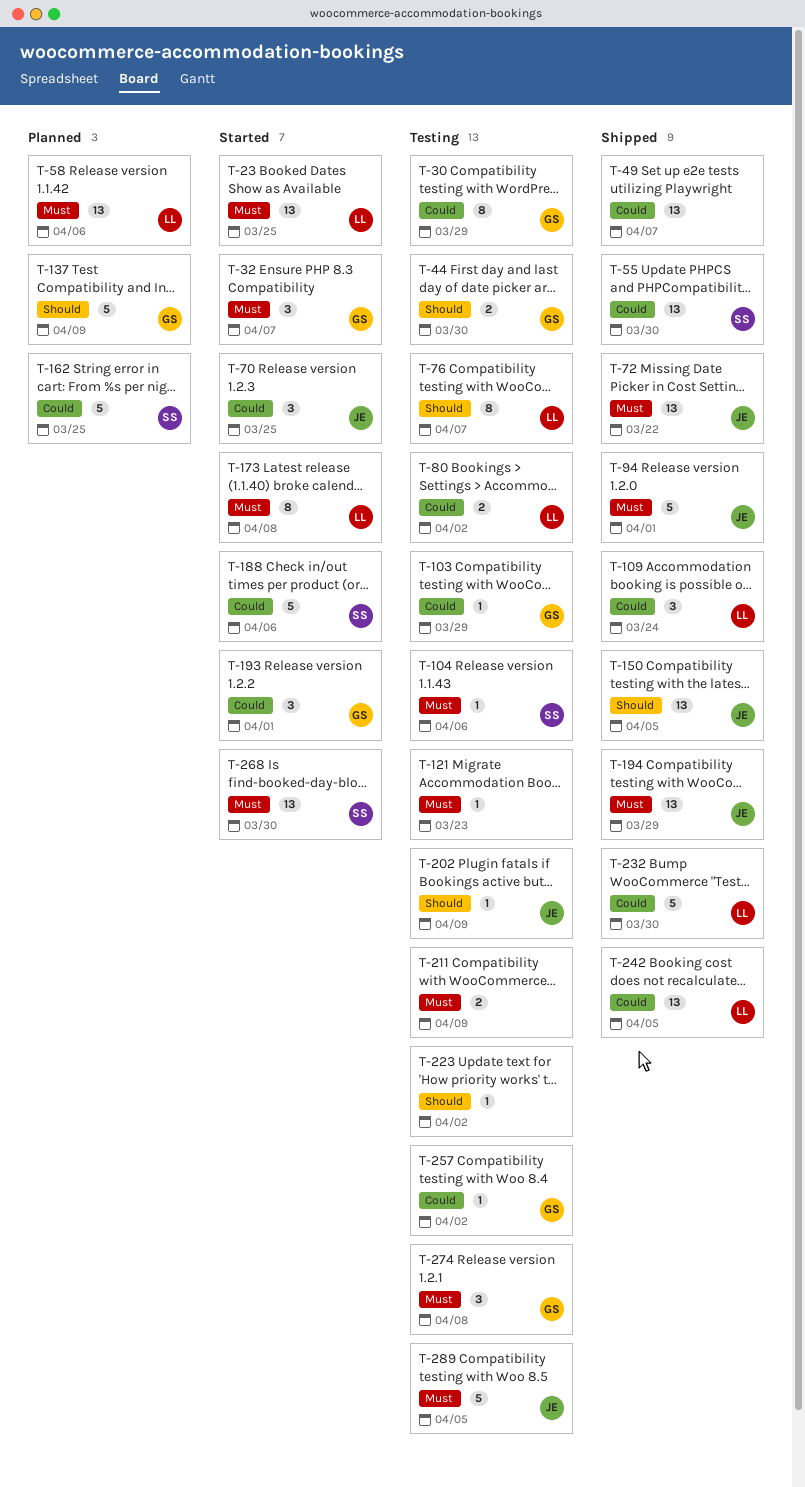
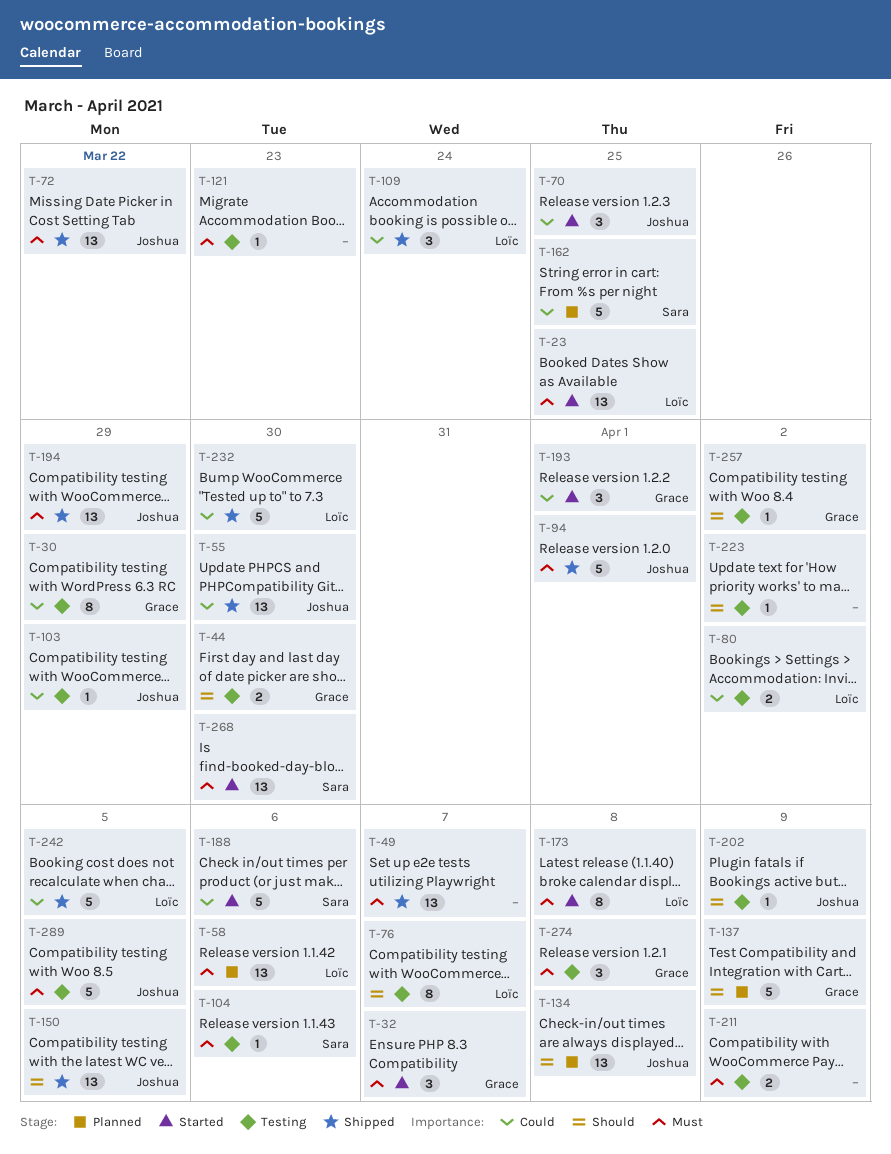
T-49, priority: Could -> Must
T-55, owner: Sara -> Joshua
T-103, owner: Grace -> Joshua
T-134: none -> present
T-242, estimate: 13 -> 5
T-257, priority: Could -> Should

